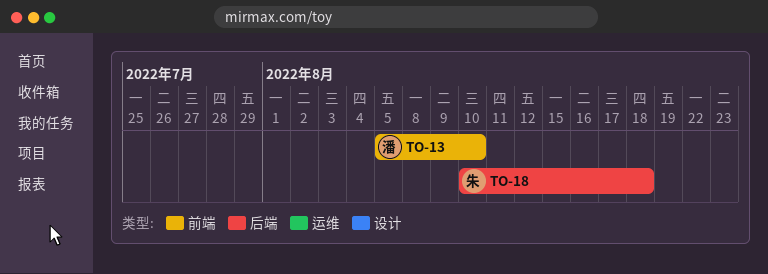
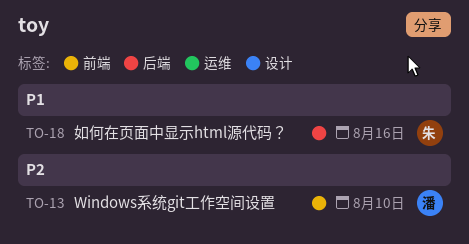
TO-18, due: Aug 18 -> Aug 16

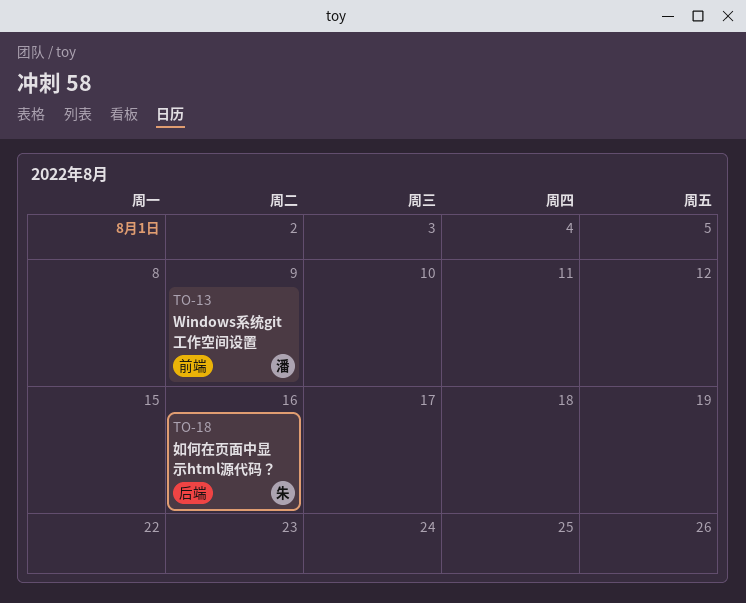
TO-13, due: Aug 10 -> Aug 9

